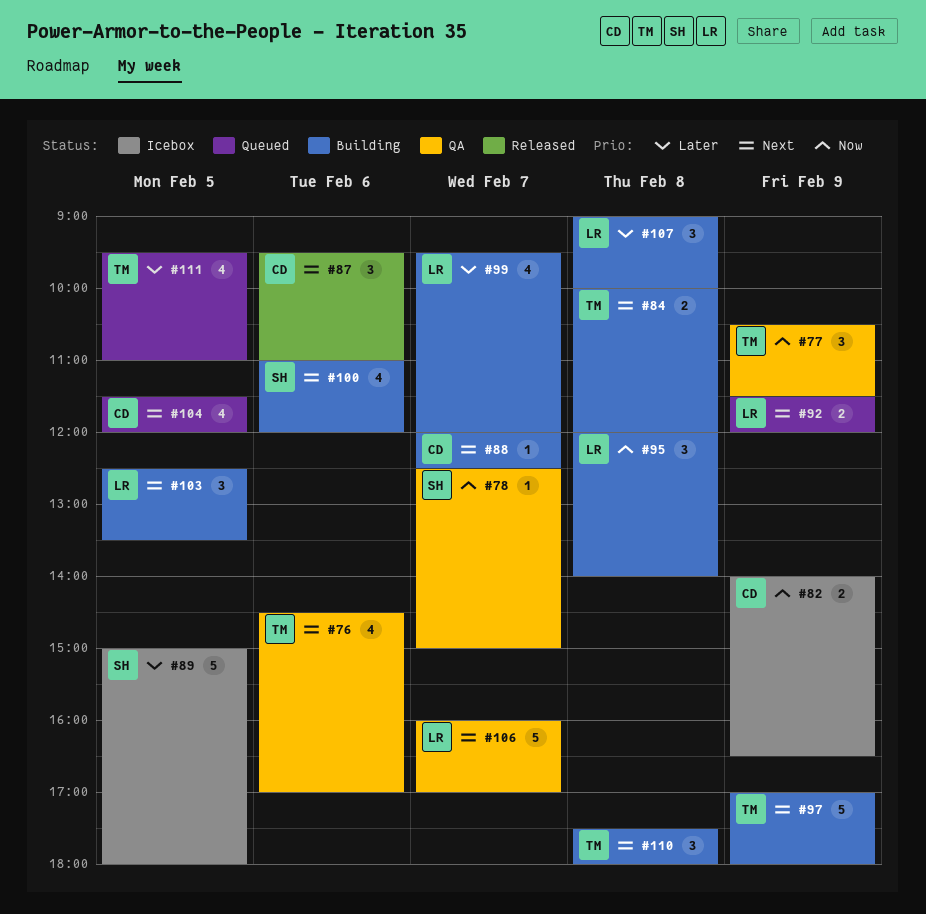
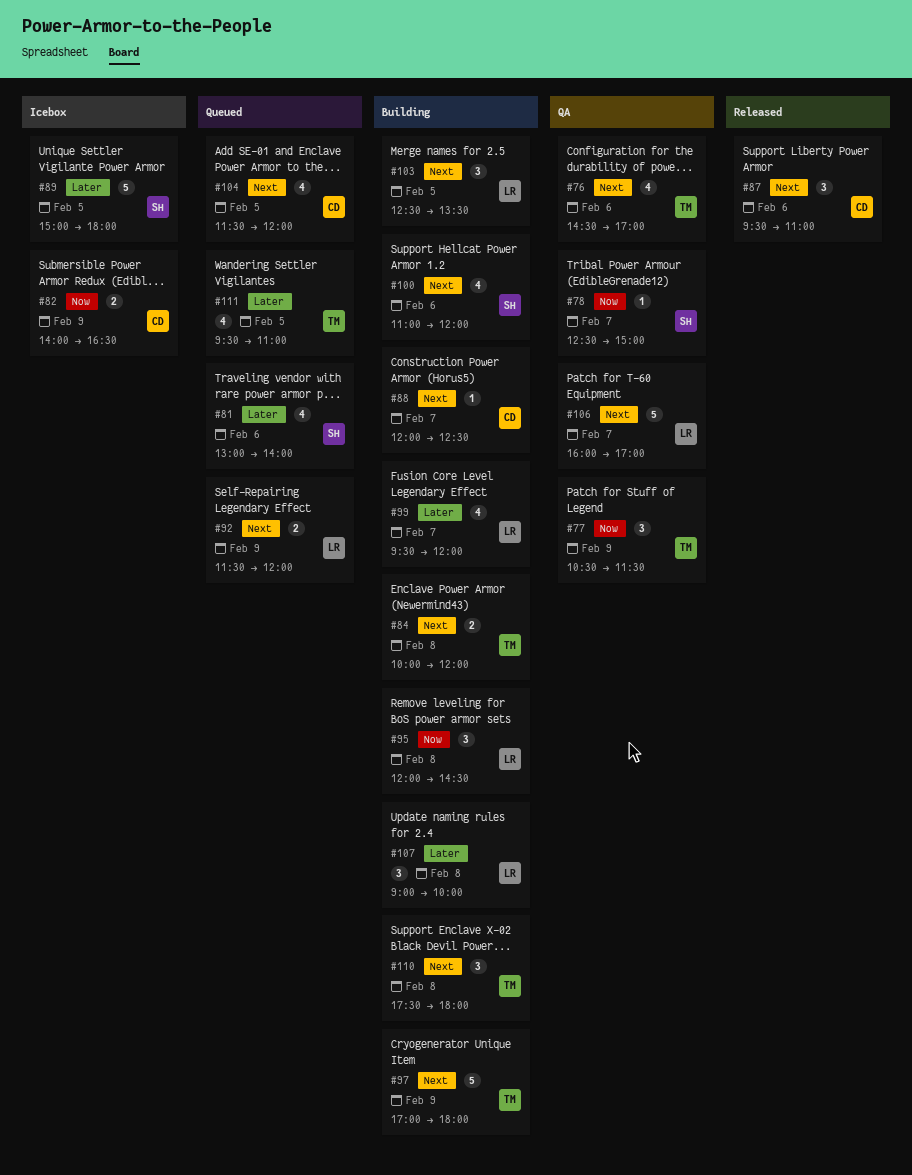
#81: none -> present
#95, ends: 14:00 -> 14:30

